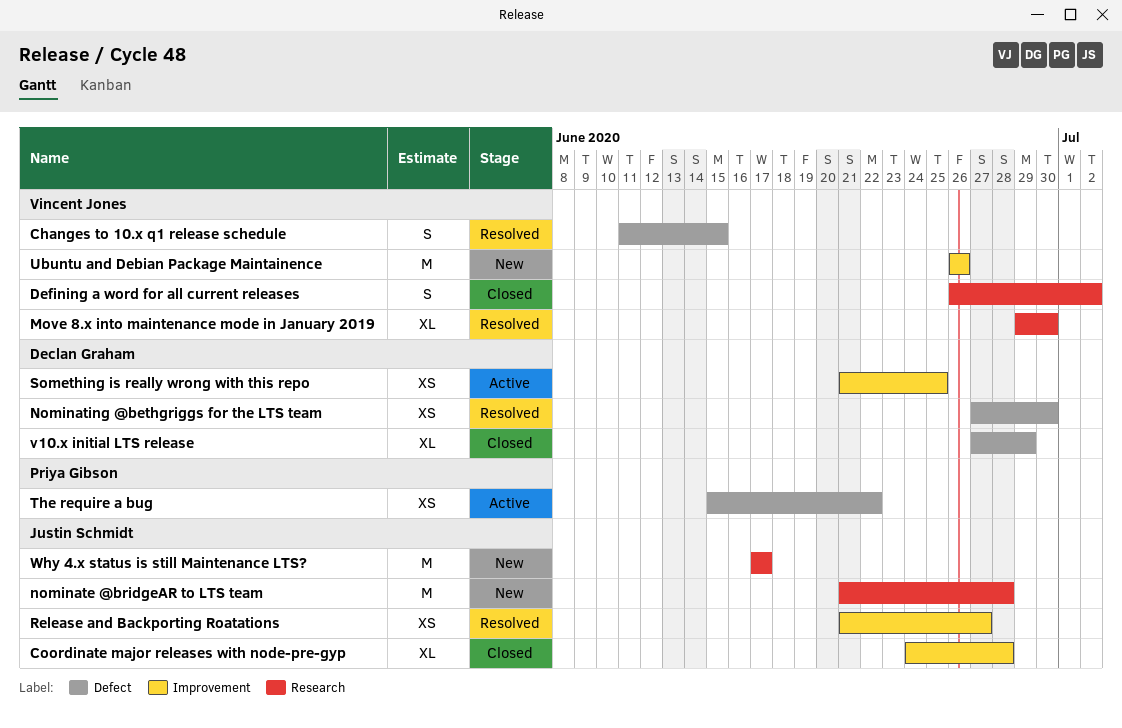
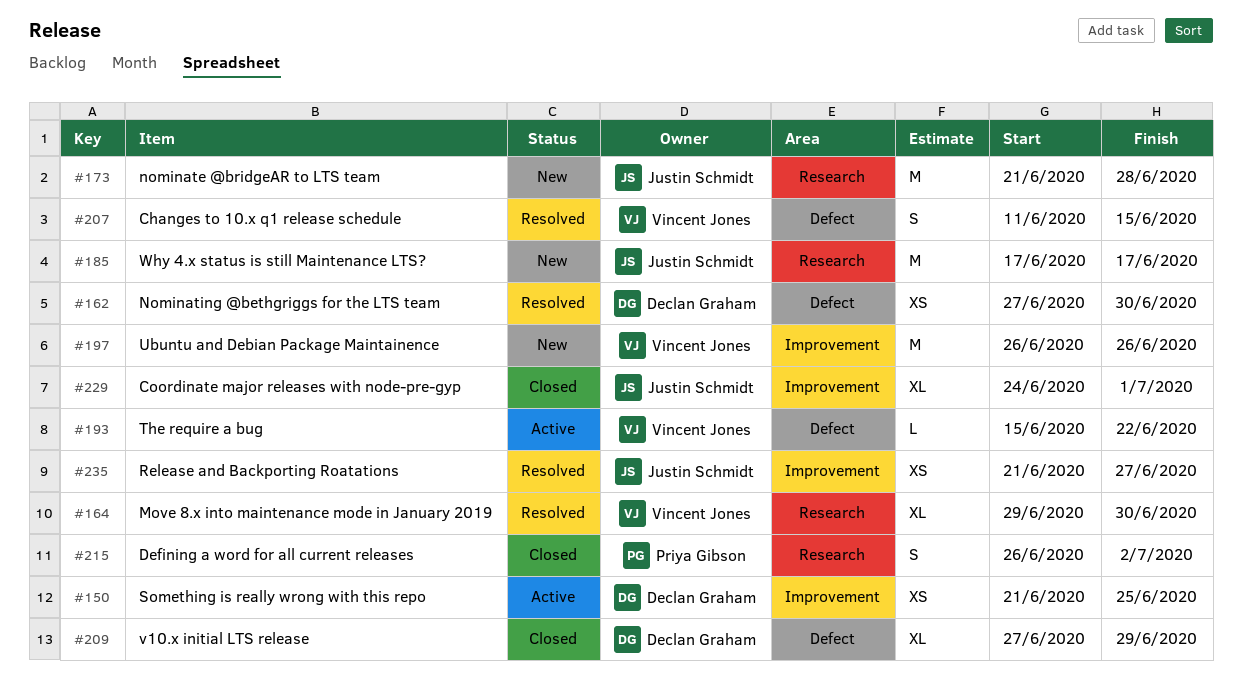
Coordinate major releases with node-pre-gyp, due: Jun 28 -> Jul 1
Defining a word for all current releases, owner: Vincent Jones -> Priya Gibson
The require a bug, owner: Priya Gibson -> Vincent Jones
The require a bug, estimate: XS -> L

